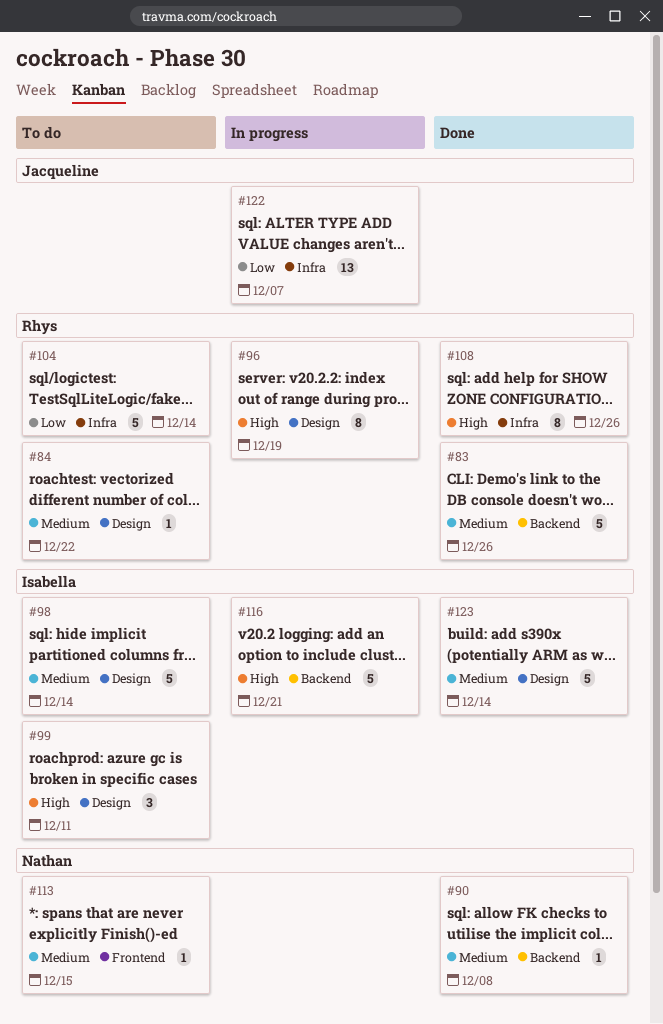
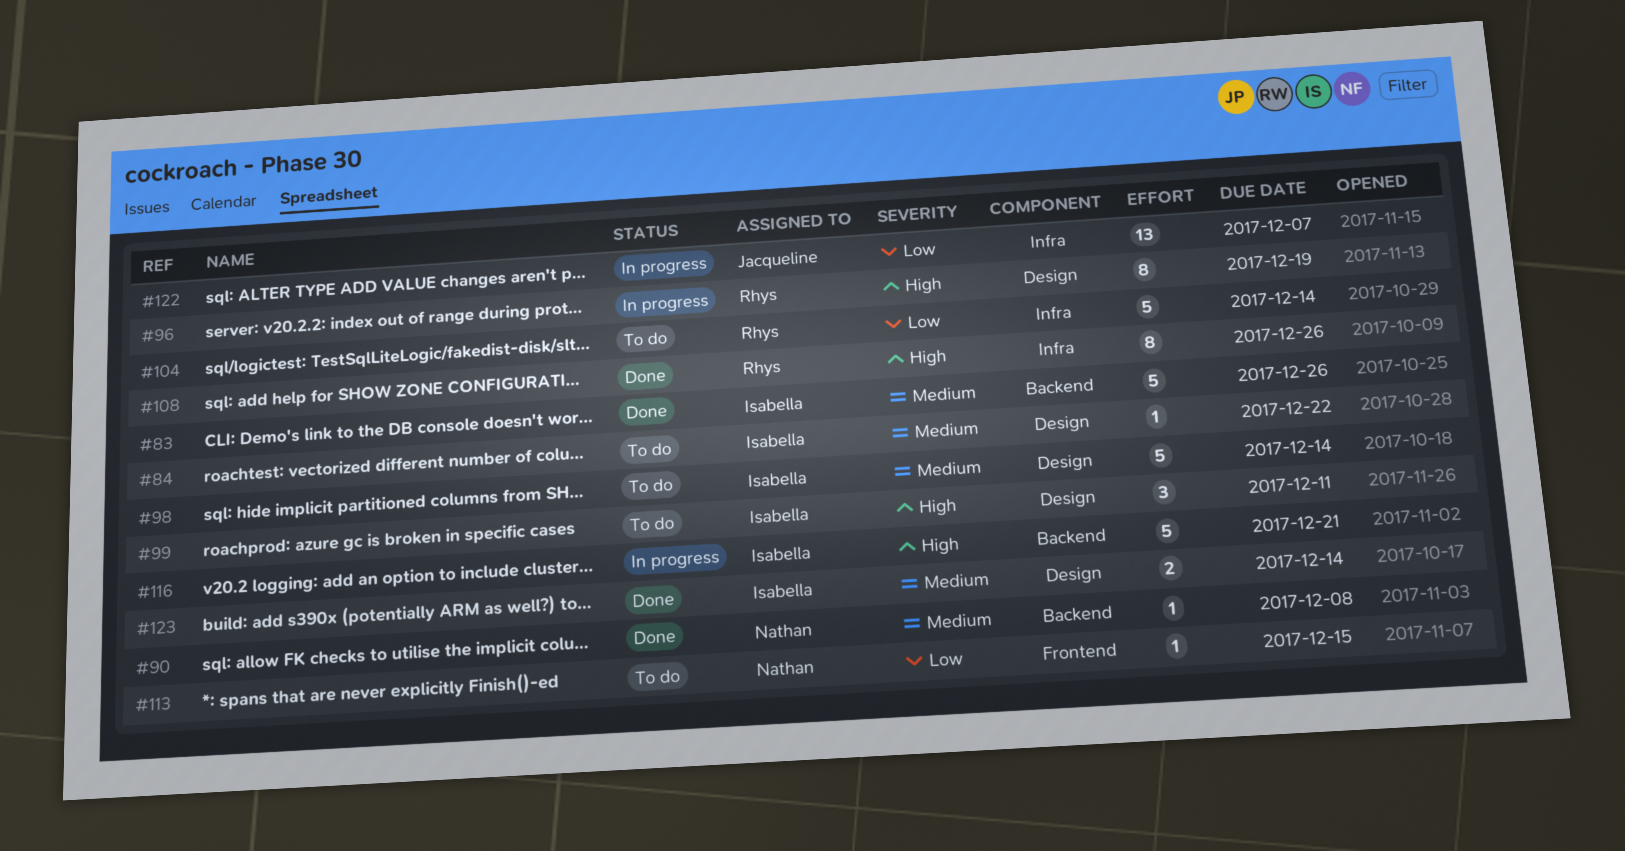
#83, owner: Rhys -> Isabella
#84, owner: Rhys -> Isabella
#113, priority: Medium -> Low
#123, estimate: 5 -> 2

